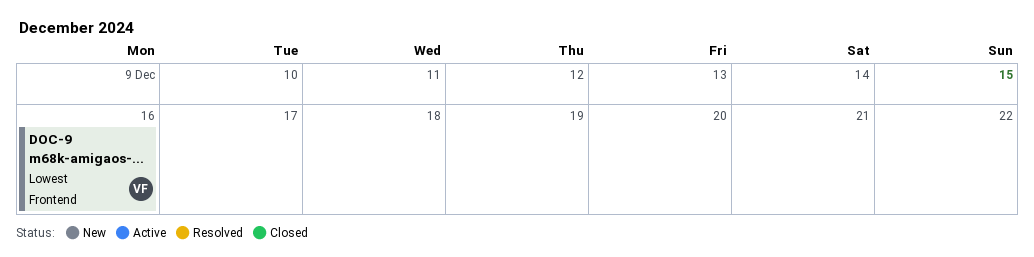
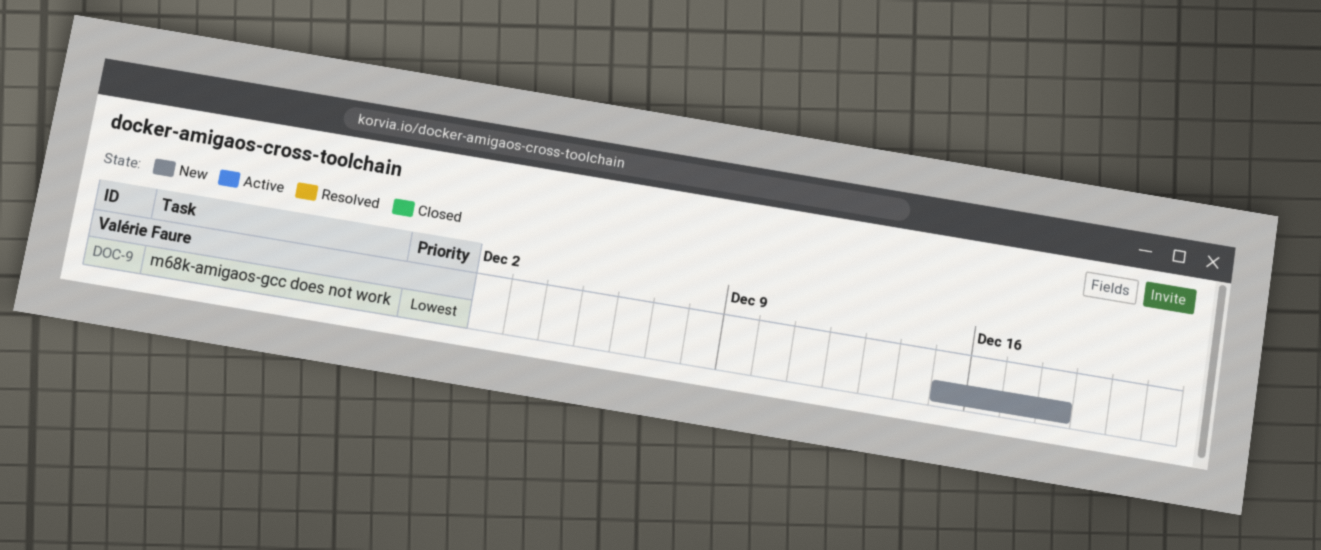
DOC-9, due: Dec 16 -> Dec 18

